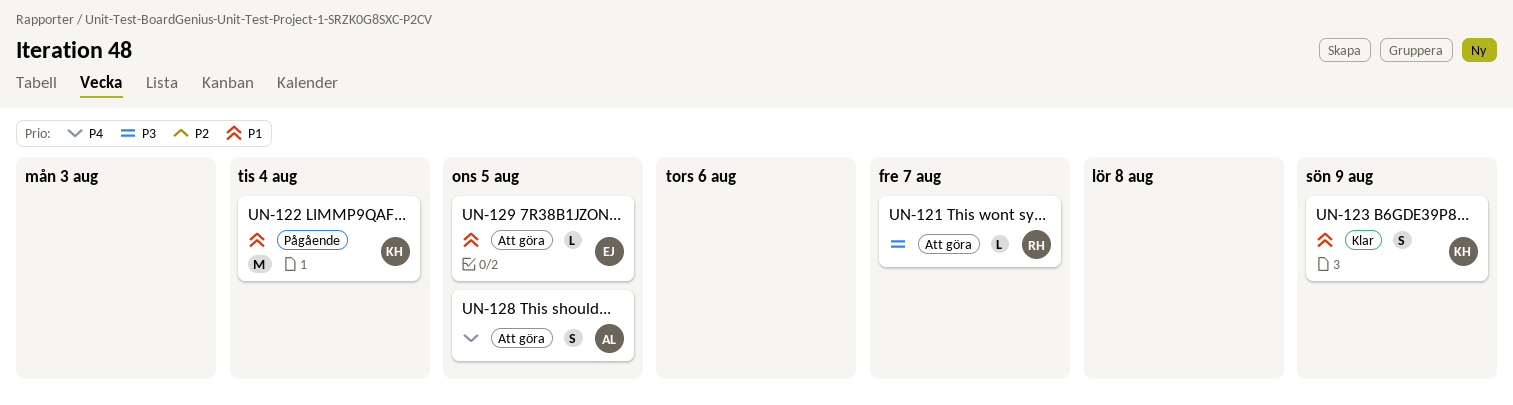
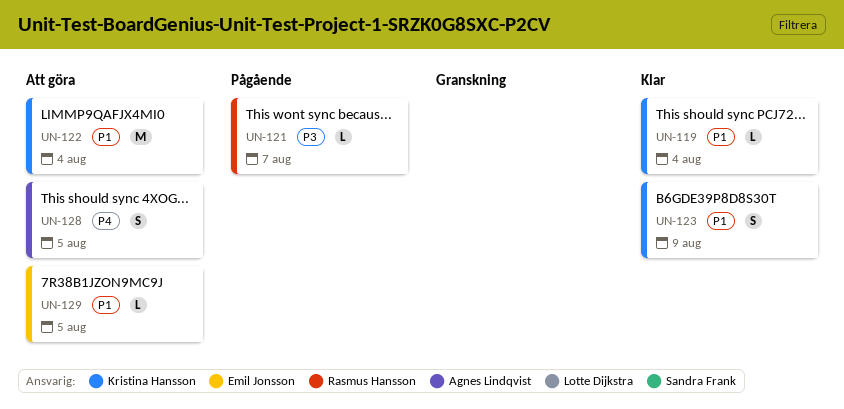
UN-119: none -> present
UN-121, status: Att göra -> Pågående
UN-122, status: Pågående -> Att göra

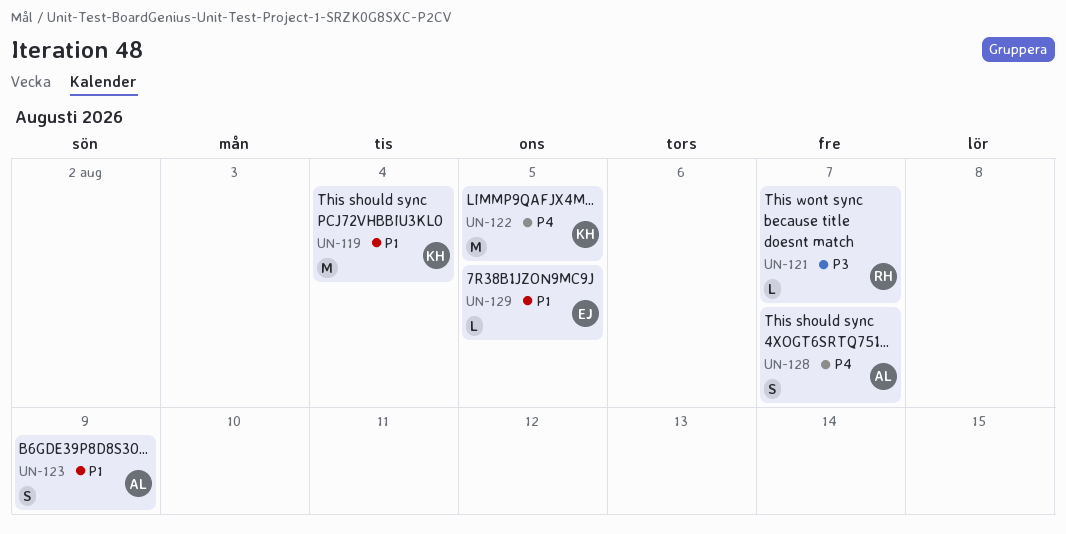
UN-119, estimate: L -> M
UN-122, priority: P1 -> P4
UN-122, due: Aug 4 -> Aug 5
UN-123, owner: Kristina Hansson -> Agnes Lindqvist
UN-128, due: Aug 5 -> Aug 7

